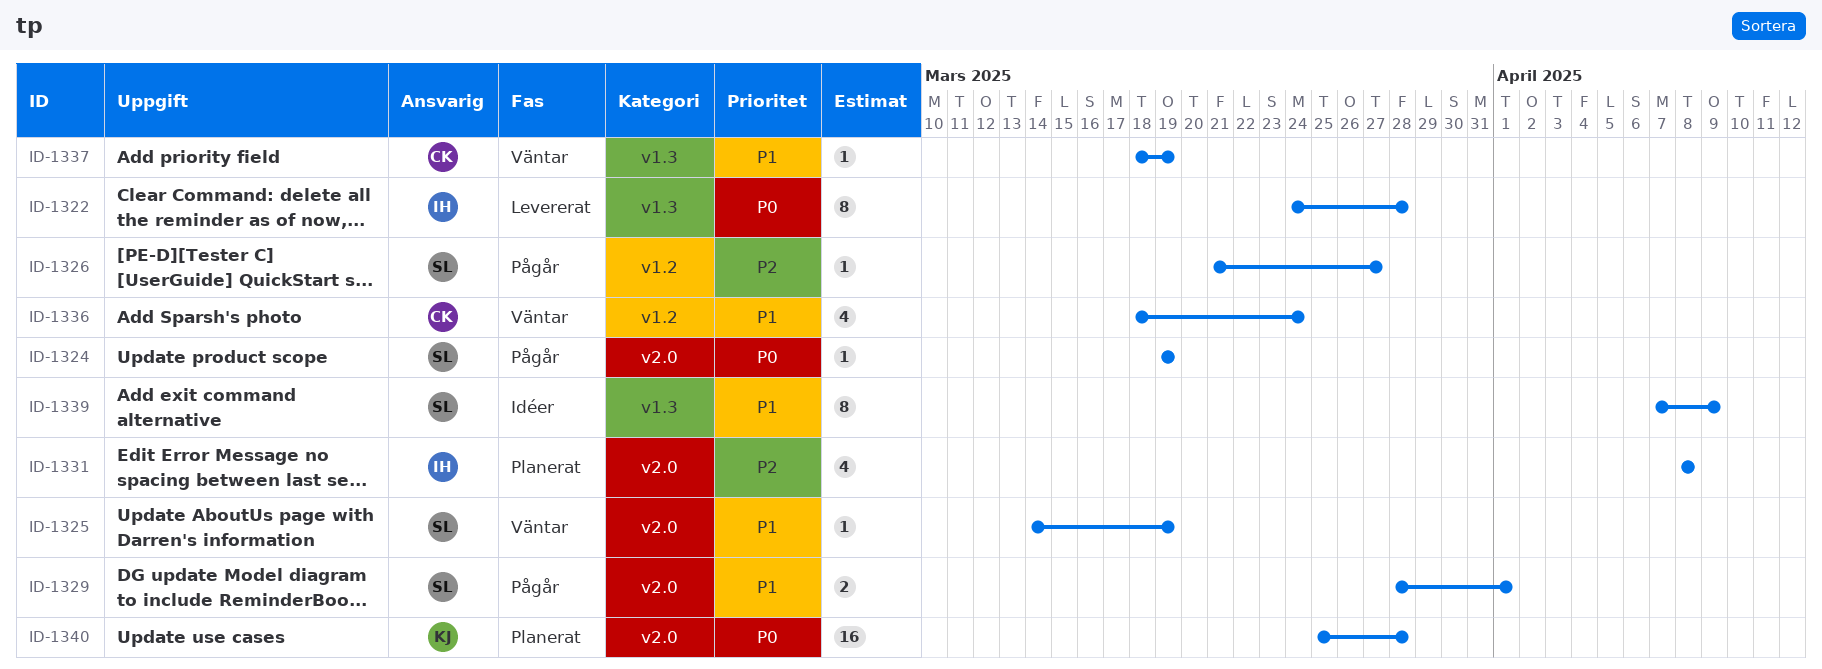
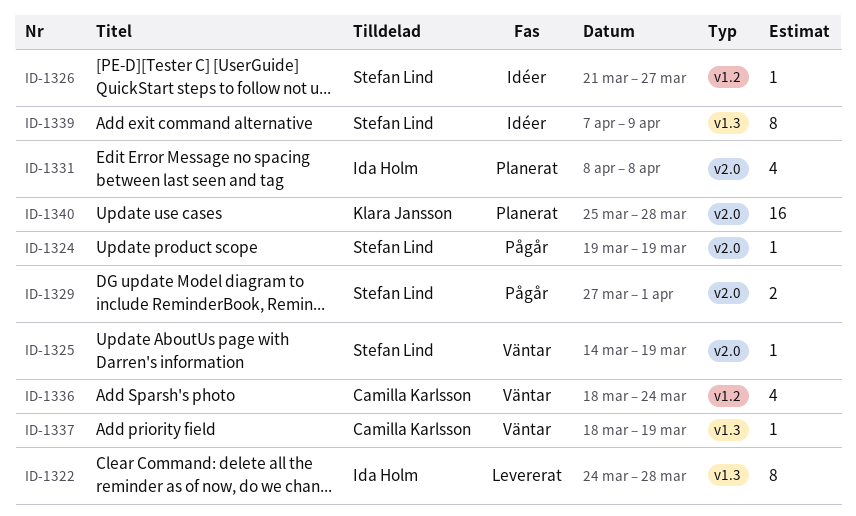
ID-1326, status: Pågår -> Idéer
ID-1329, start: Mar 28 -> Mar 27

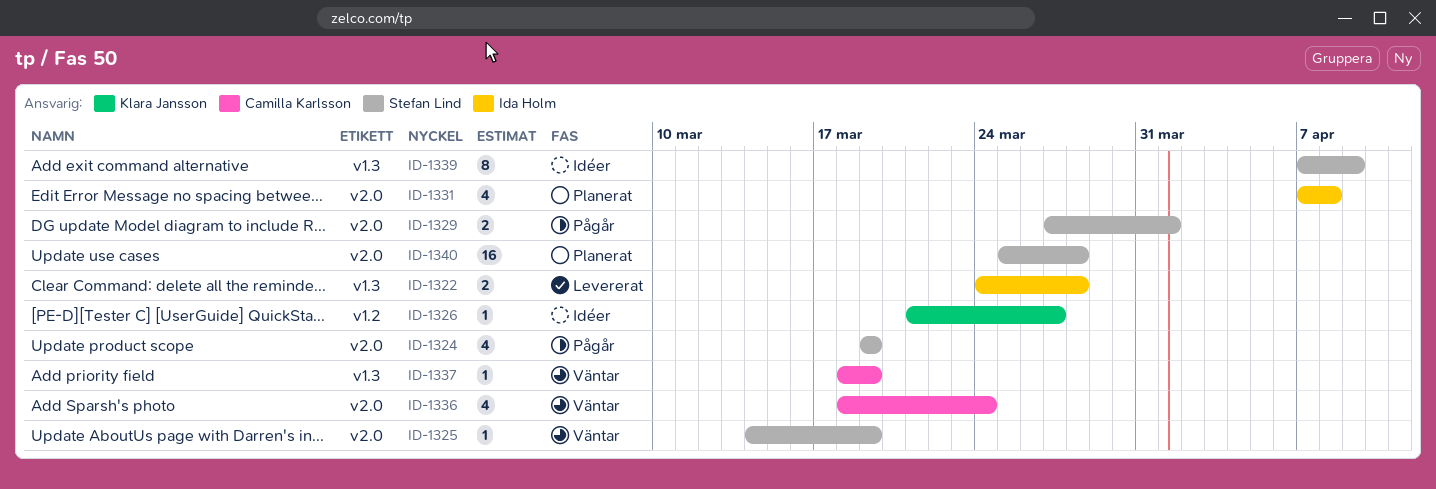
ID-1322, estimate: 8 -> 2
ID-1324, estimate: 1 -> 4
ID-1326, owner: Stefan Lind -> Klara Jansson
ID-1331, start: Apr 8 -> Apr 7
ID-1336, label: v1.2 -> v2.0
ID-1340, owner: Klara Jansson -> Stefan Lind

